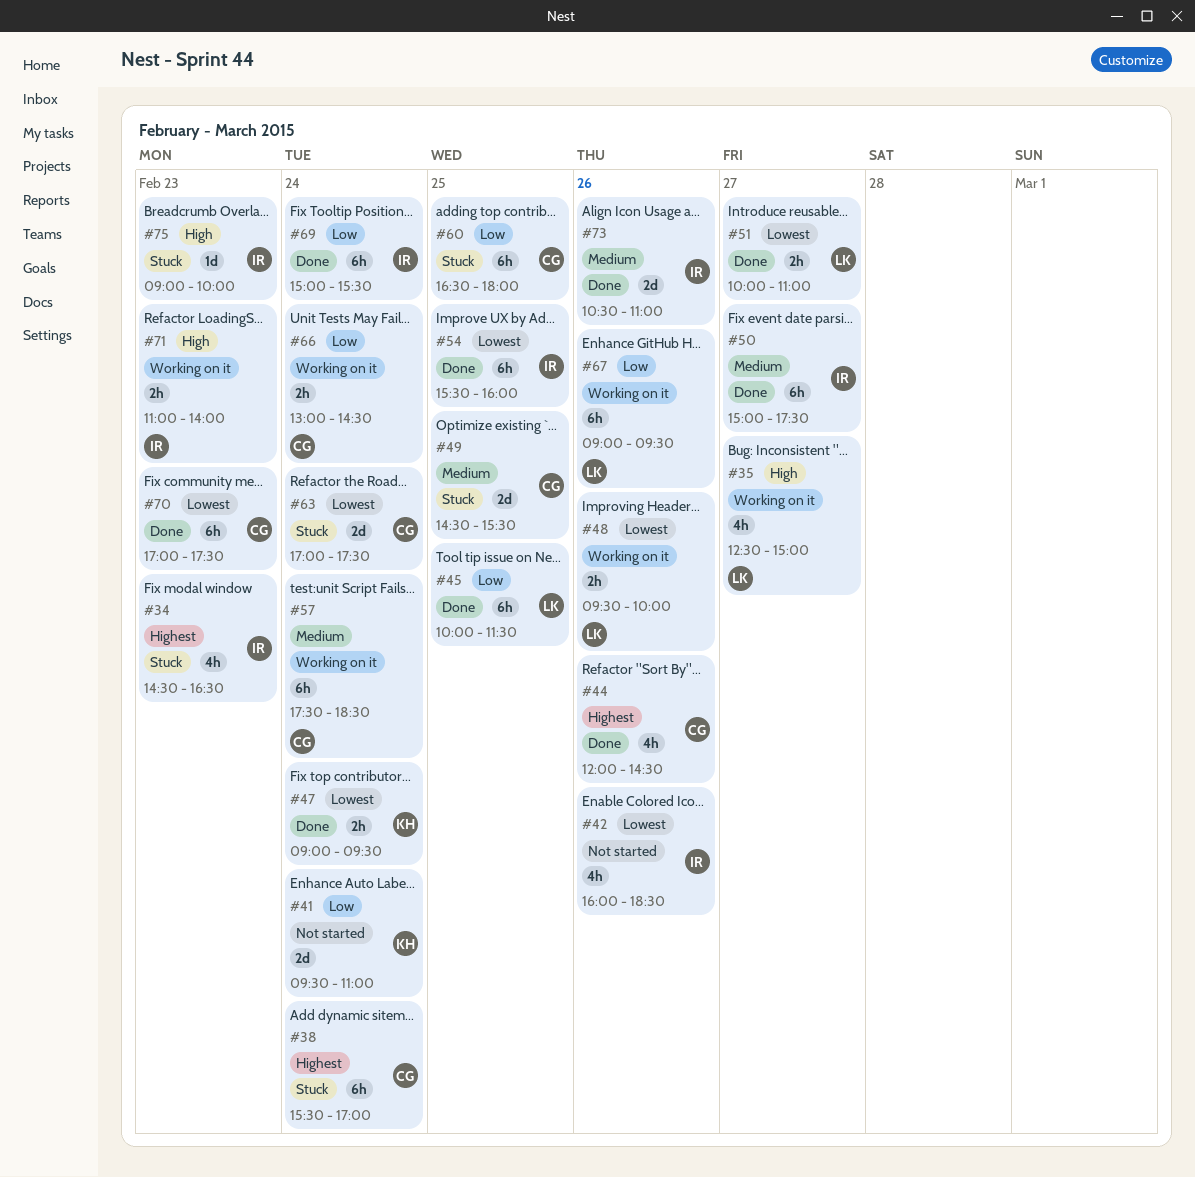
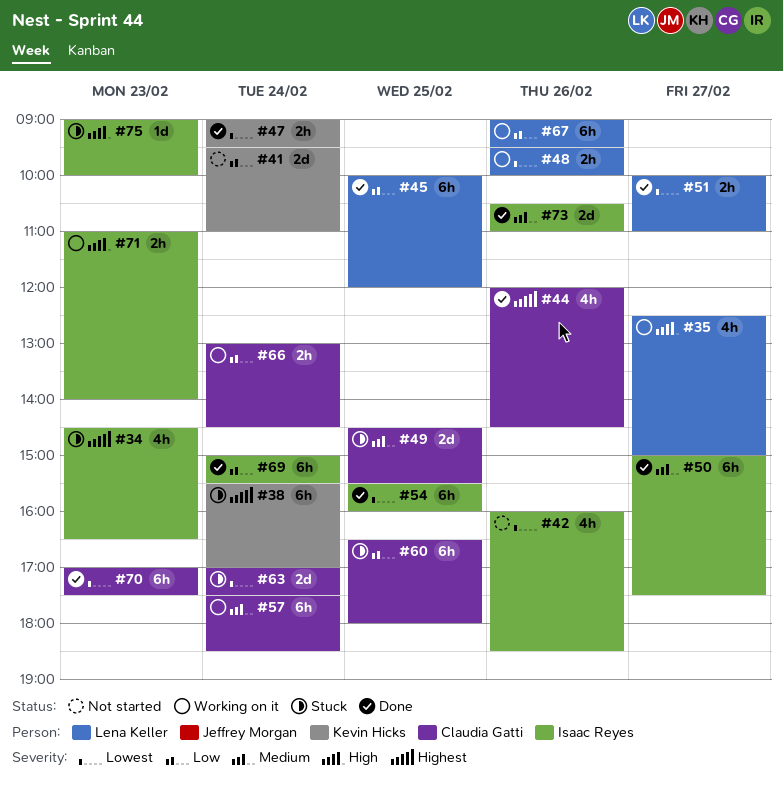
#38, owner: Claudia Gatti -> Kevin Hicks
#45, ends: 11:30 -> 12:00

